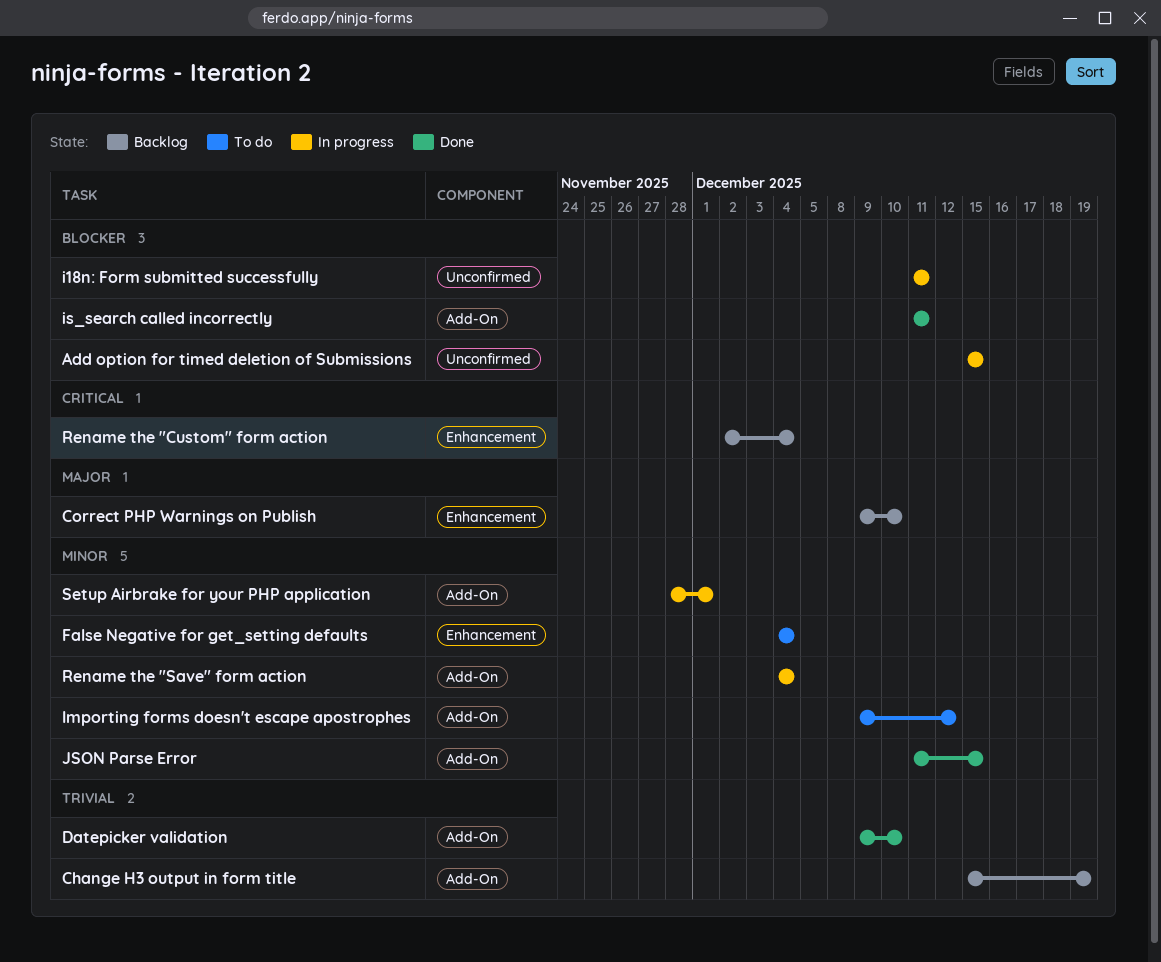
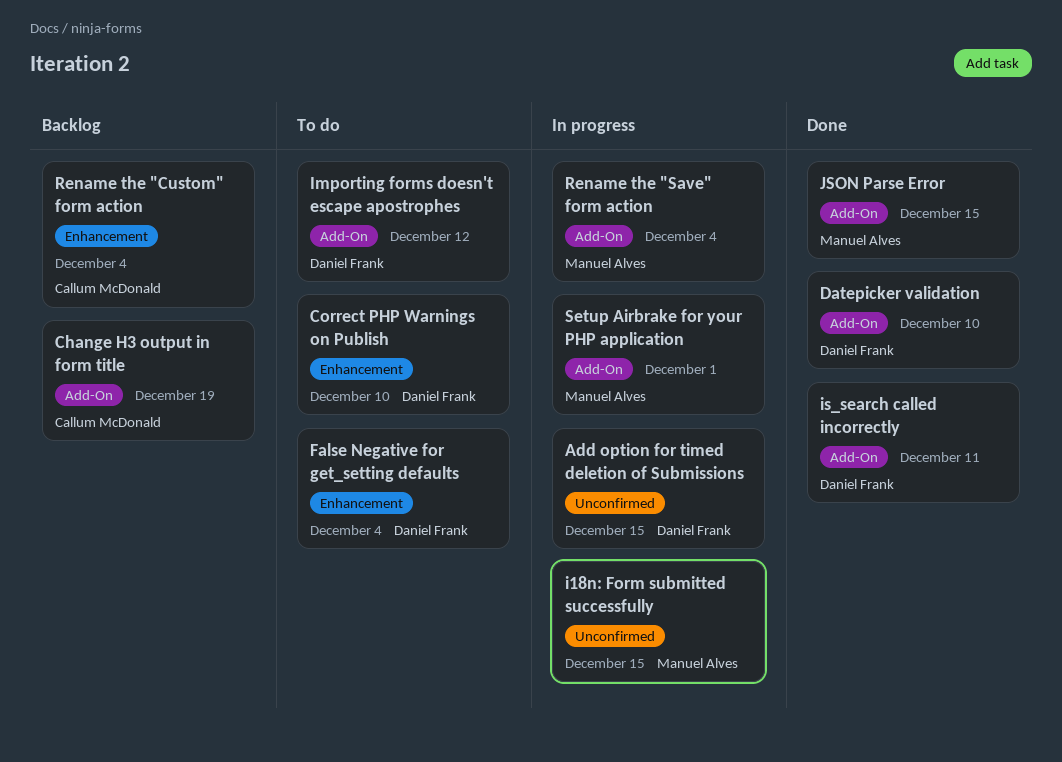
Correct PHP Warnings on Publish, status: Backlog -> To do
i18n: Form submitted successfully, due: Dec 11 -> Dec 15

